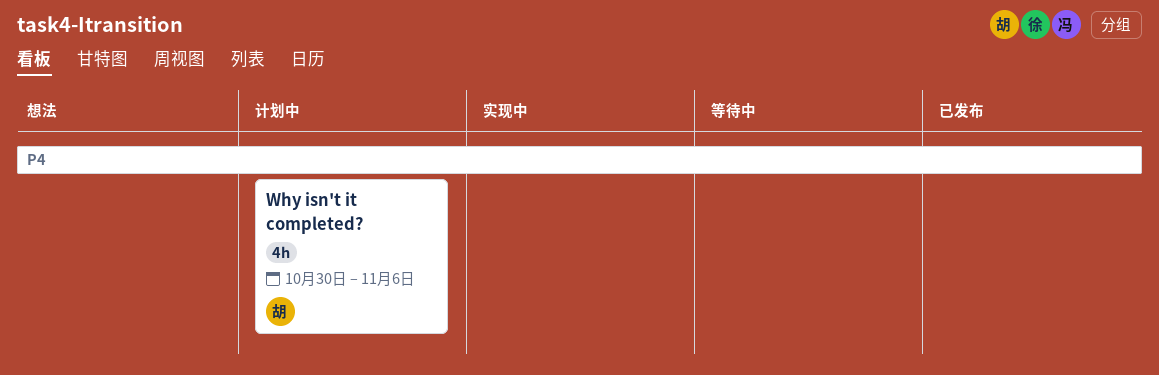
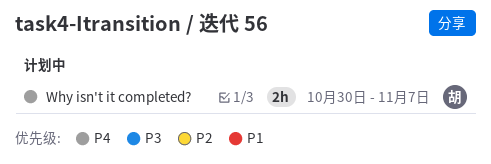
Why isn't it completed?, estimate: 4h -> 2h
Why isn't it completed?, due: Nov 6 -> Nov 7

